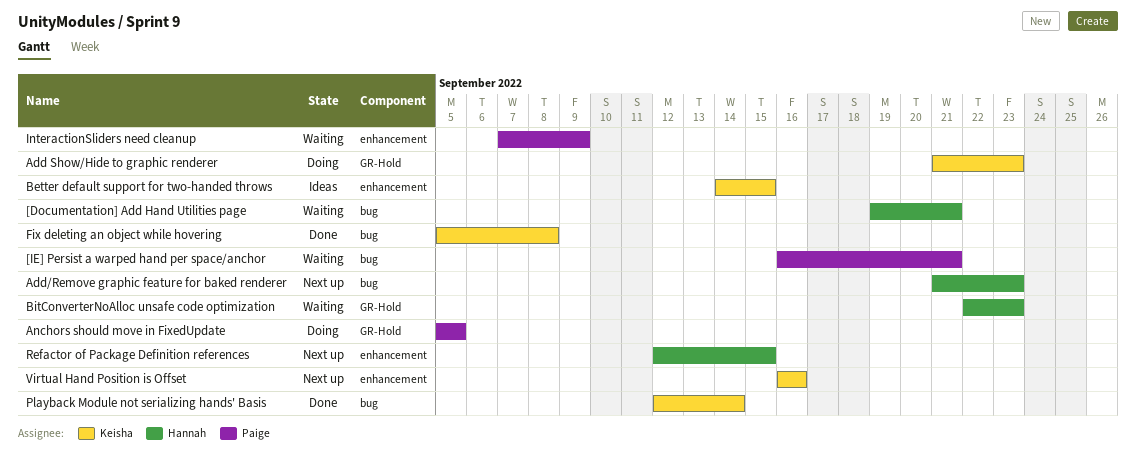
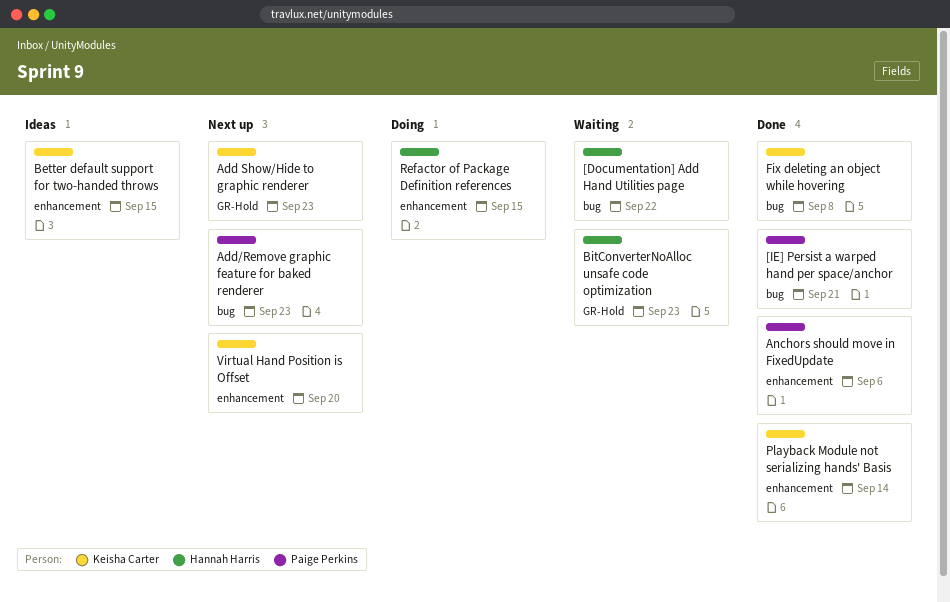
[Documentation] Add Hand Utilities page, due: Sep 21 -> Sep 22
[IE] Persist a warped hand per space/anchor, status: Waiting -> Done
Add Show/Hide to graphic renderer, status: Doing -> Next up
Add/Remove graphic feature for baked renderer, owner: Hannah Harris -> Paige Perkins
Anchors should move in FixedUpdate, status: Doing -> Done
Anchors should move in FixedUpdate, label: GR-Hold -> enhancement
Anchors should move in FixedUpdate, due: Sep 5 -> Sep 6
InteractionSliders need cleanup: present -> none
Playback Module not serializing hands' Basis, label: bug -> enhancement
Refactor of Package Definition references, status: Next up -> Doing
Virtual Hand Position is Offset, due: Sep 16 -> Sep 20

